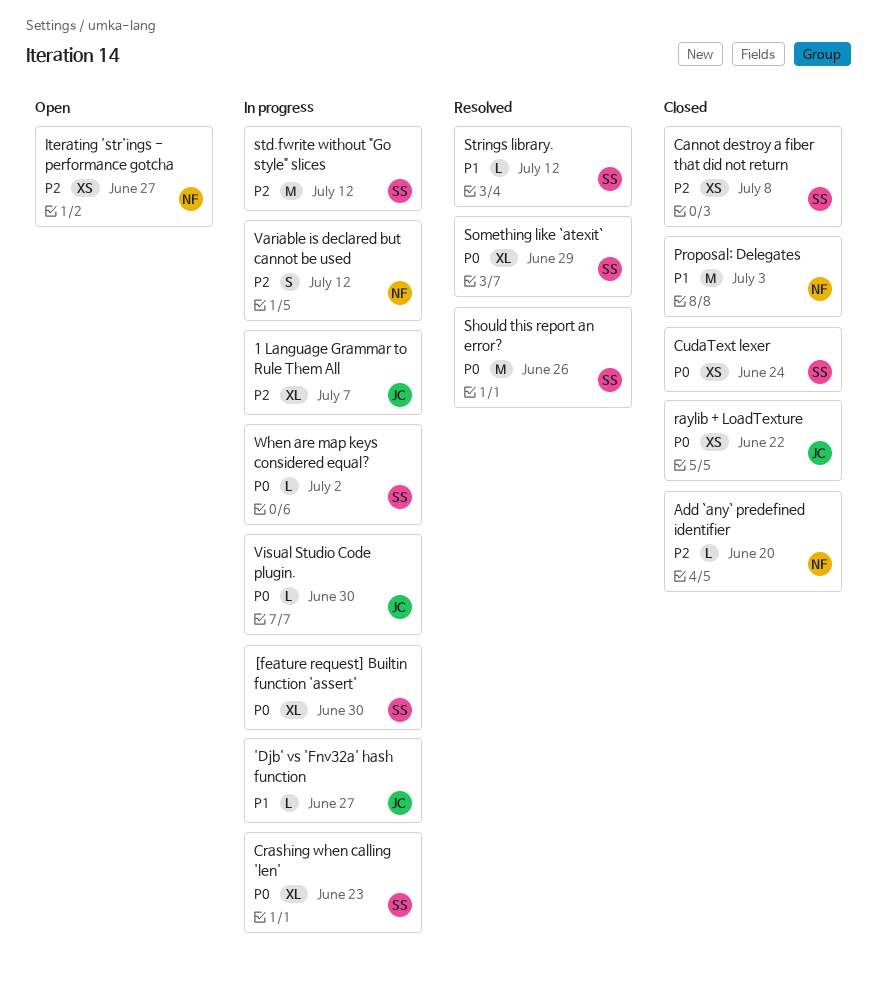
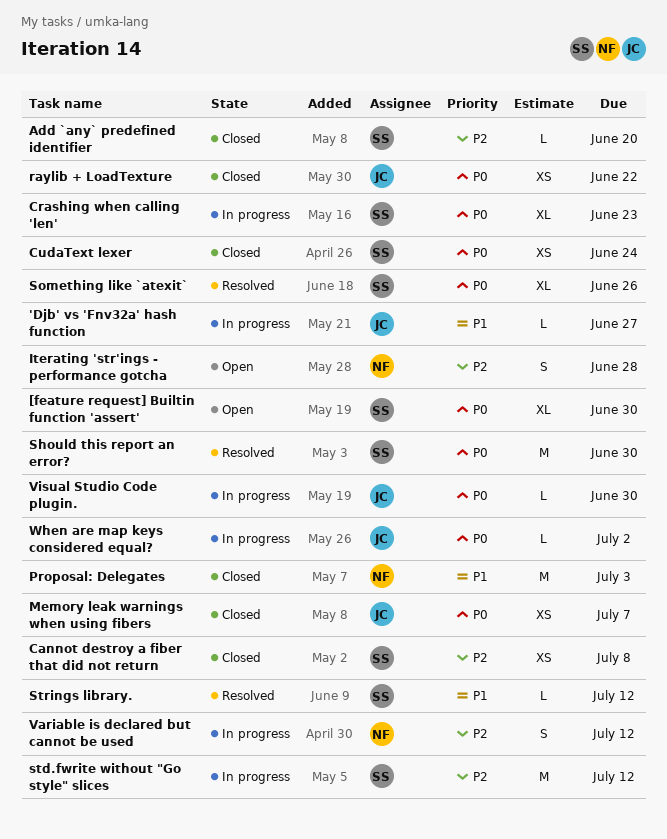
1 Language Grammar to Rule Them All: present -> none
[feature request] Builtin function 'assert', status: In progress -> Open
Add `any` predefined identifier, owner: NF -> SS
Iterating 'str'ings - performance gotcha, estimate: XS -> S
Iterating 'str'ings - performance gotcha, due: Jun 27 -> Jun 28
Memory leak warnings when using fibers: none -> present
Should this report an error?, due: Jun 26 -> Jun 30
Something like `atexit`, due: Jun 29 -> Jun 26
When are map keys considered equal?, owner: SS -> JC

